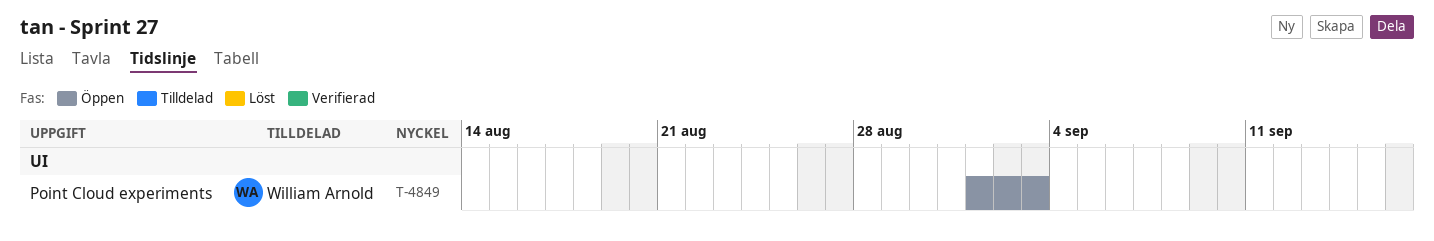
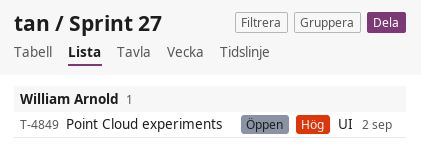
T-4849, due: Sep 3 -> Sep 2

